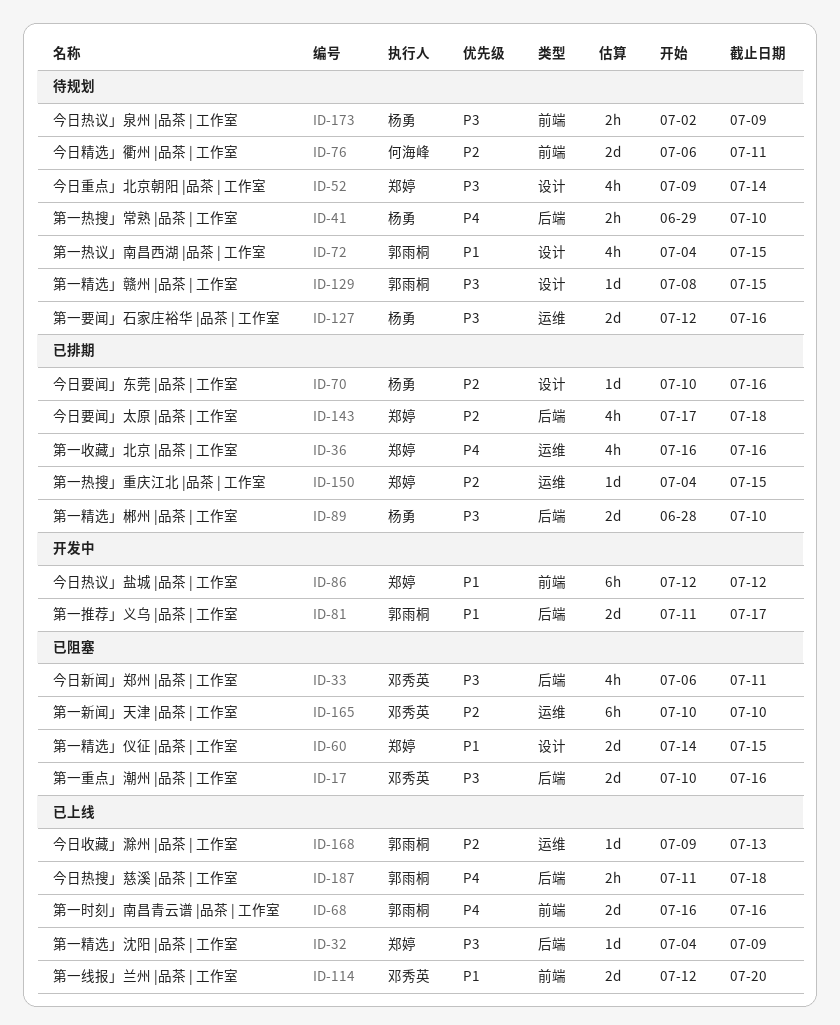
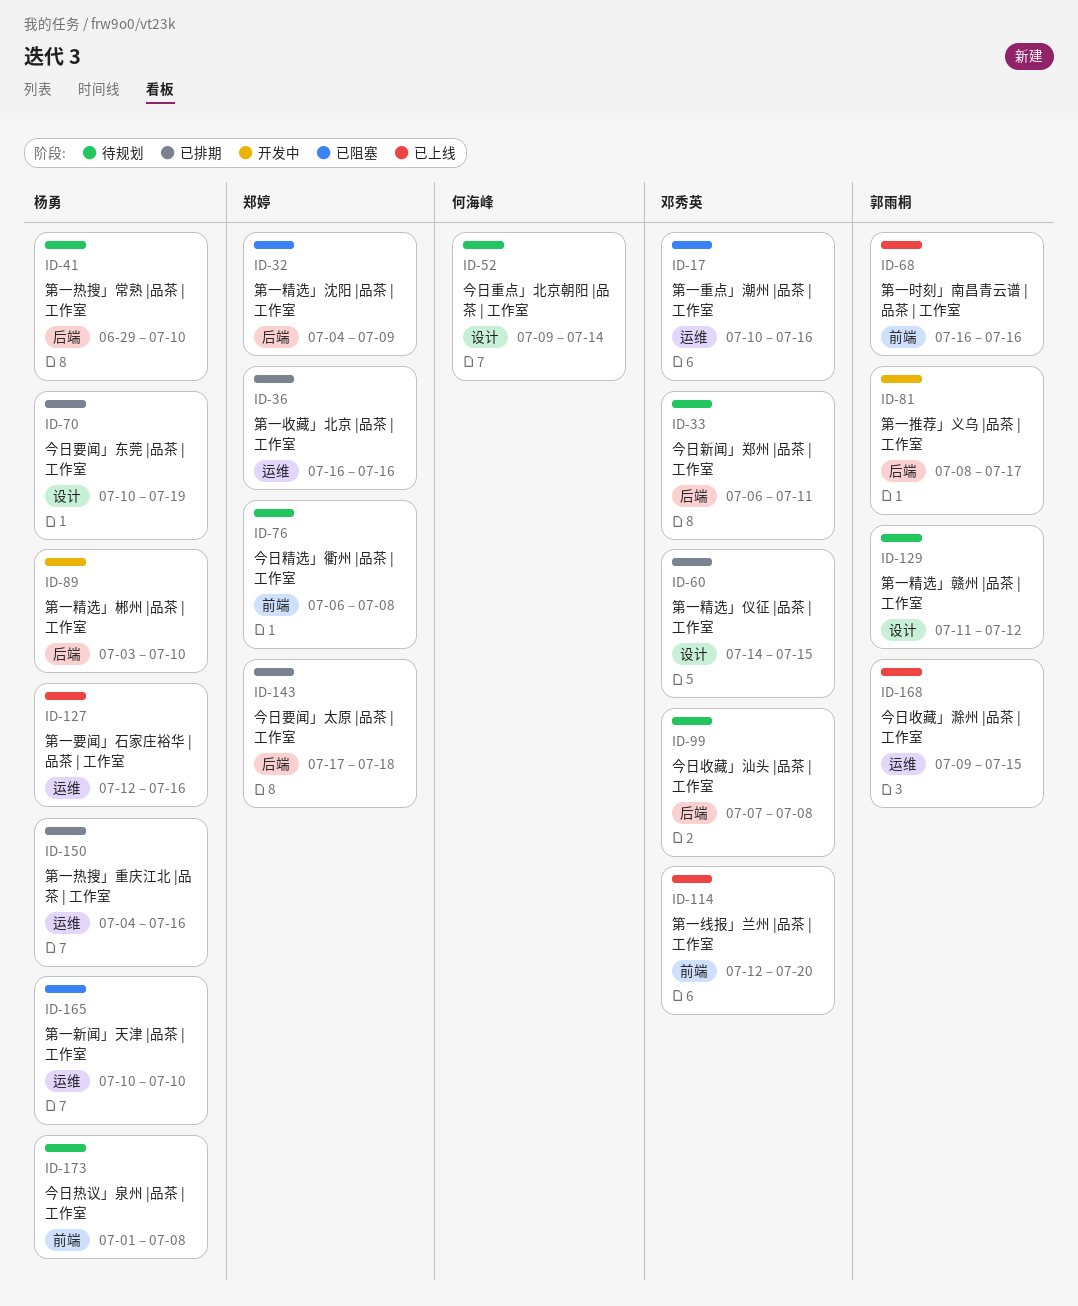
ID-17, label: 后端 -> 运维
ID-32, status: 已上线 -> 已阻塞
ID-33, status: 已阻塞 -> 待规划
ID-52, owner: 郑婷 -> 何海峰
ID-60, status: 已阻塞 -> 已排期
ID-60, owner: 郑婷 -> 邓秀英
ID-70, due: Jul 16 -> Jul 19
ID-72: present -> none
ID-76, owner: 何海峰 -> 郑婷
ID-76, due: Jul 11 -> Jul 8
ID-81, start: Jul 11 -> Jul 8
ID-86: present -> none
ID-89, status: 已排期 -> 开发中
ID-89, start: Jun 28 -> Jul 3
ID-99: none -> present
ID-127, status: 待规划 -> 已上线
ID-129, start: Jul 8 -> Jul 11
ID-129, due: Jul 15 -> Jul 12
ID-150, owner: 郑婷 -> 杨勇
ID-150, due: Jul 15 -> Jul 16
ID-165, owner: 邓秀英 -> 杨勇
ID-168, due: Jul 13 -> Jul 15
ID-173, start: Jul 2 -> Jul 1
ID-173, due: Jul 9 -> Jul 8
ID-187: present -> none

